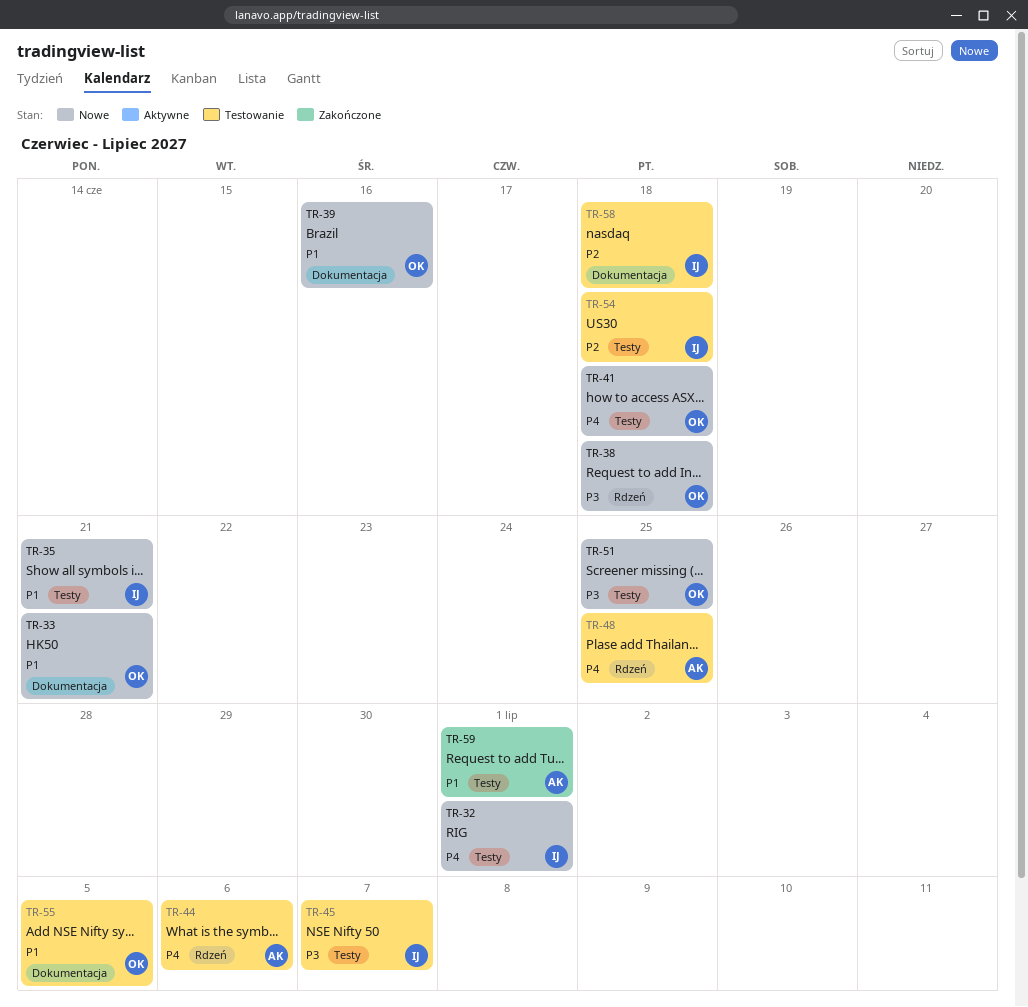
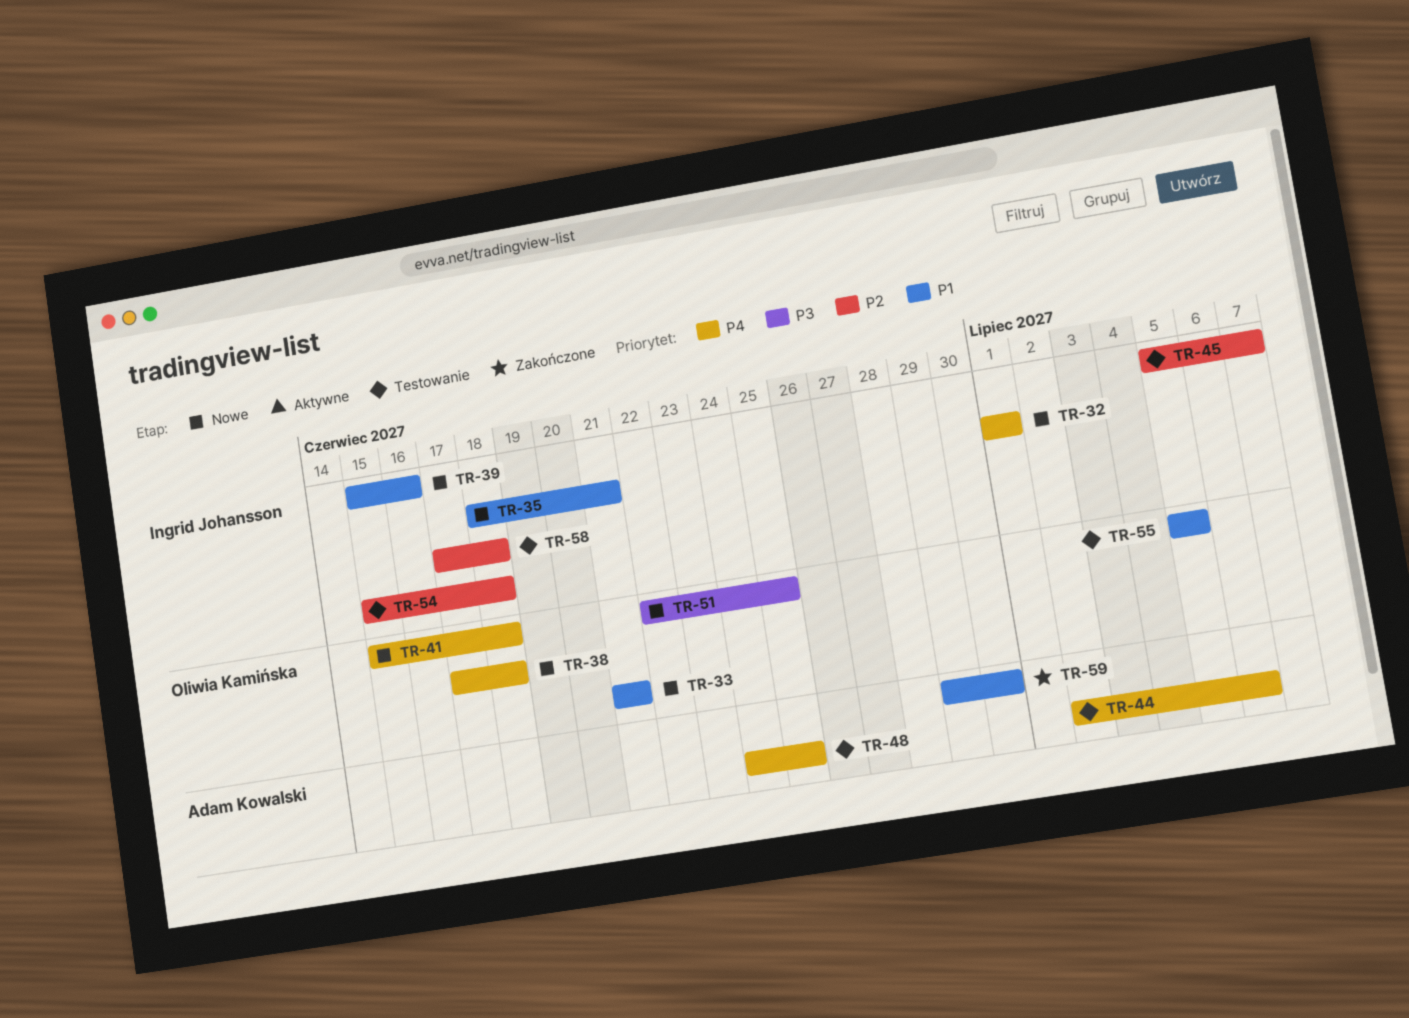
TR-38, priority: P3 -> P4
TR-39, owner: Oliwia Kamińska -> Ingrid Johansson
TR-45, priority: P3 -> P2
TR-59, due: Jul 1 -> Jun 30

